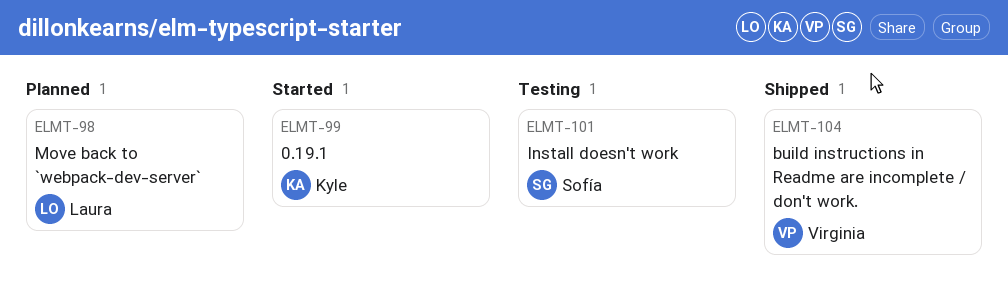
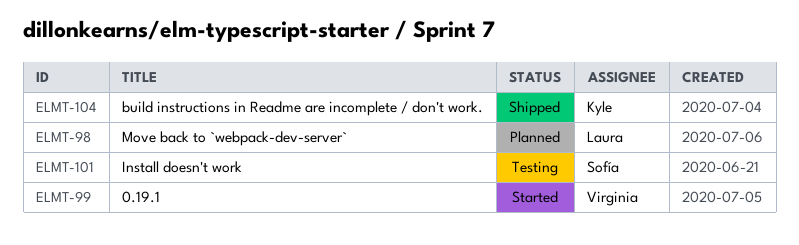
ELMT-99, owner: Kyle -> Virginia
ELMT-104, owner: Virginia -> Kyle

